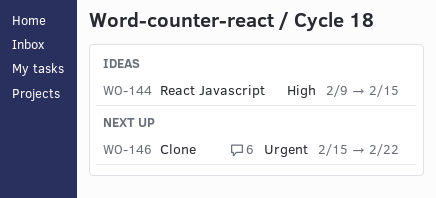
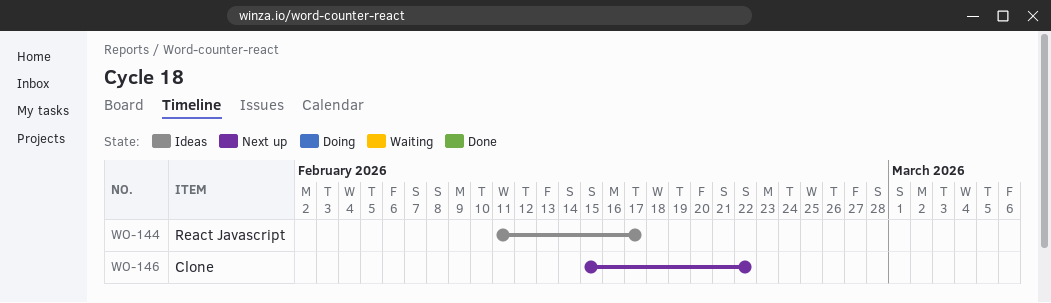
WO-144, start: Feb 9 -> Feb 11
WO-144, due: Feb 15 -> Feb 17

